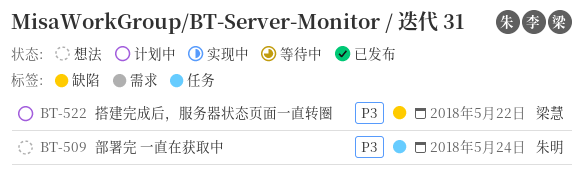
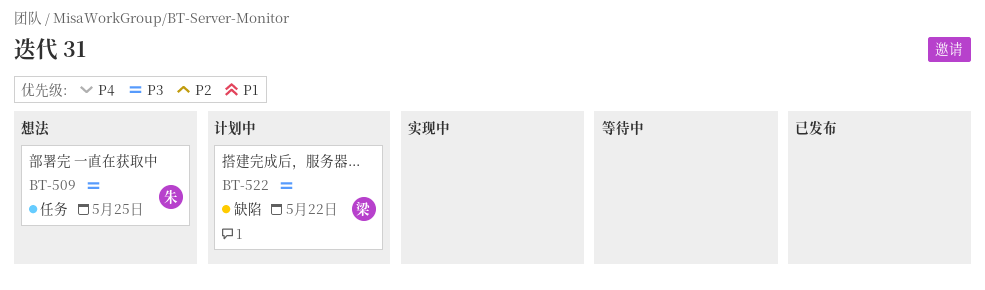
BT-509, due: May 24 -> May 25

